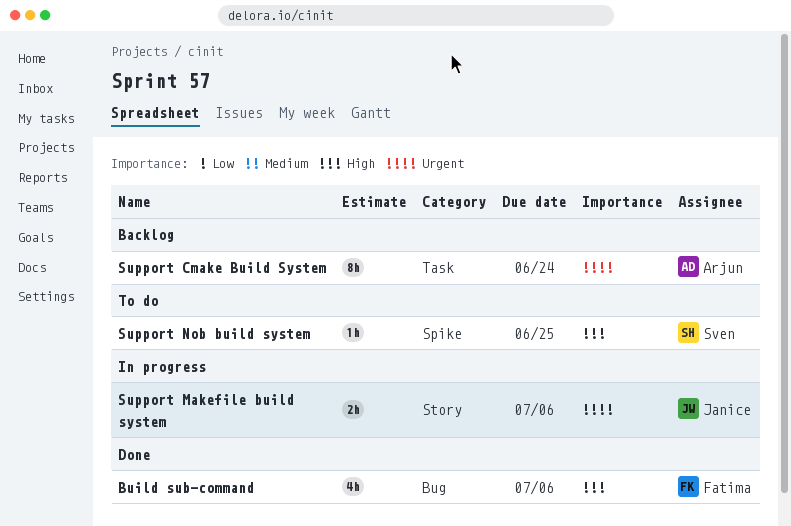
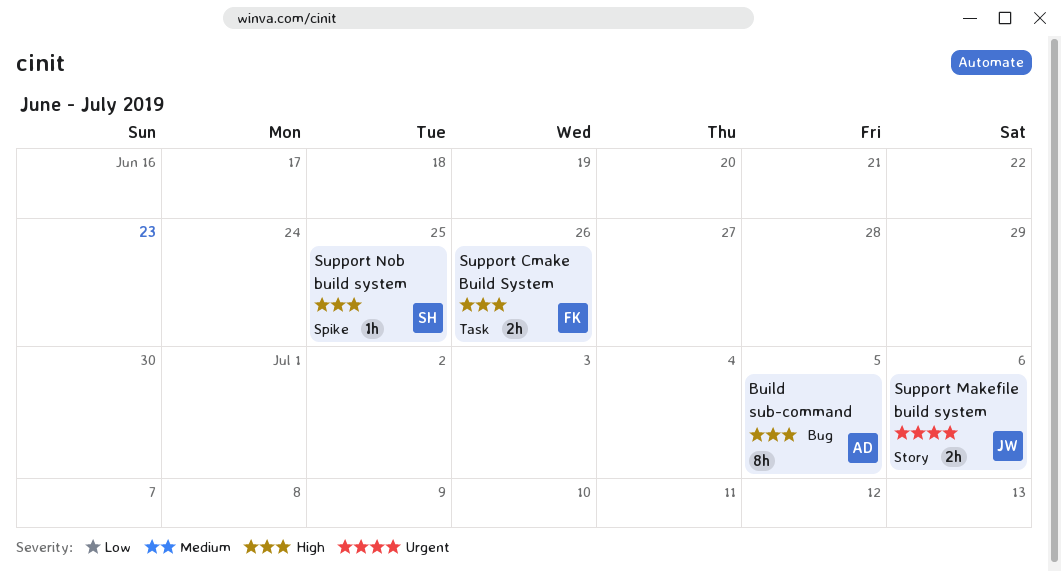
Build sub-command, owner: Fatima -> Arjun
Build sub-command, estimate: 4h -> 8h
Build sub-command, due: Jul 6 -> Jul 5
Support Cmake Build System, owner: Arjun -> Fatima
Support Cmake Build System, priority: Urgent -> High
Support Cmake Build System, estimate: 8h -> 2h
Support Cmake Build System, due: Jun 24 -> Jun 26

